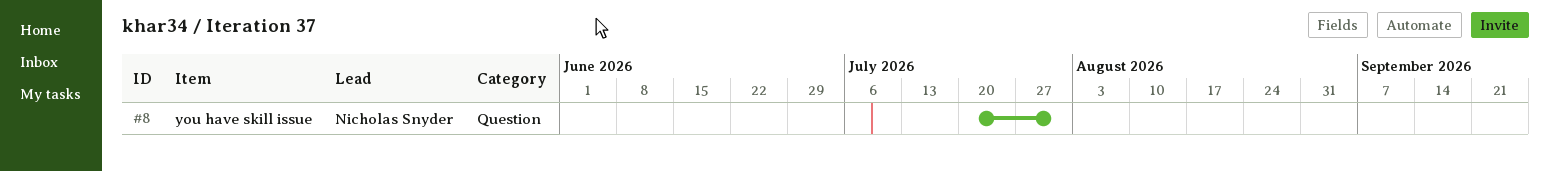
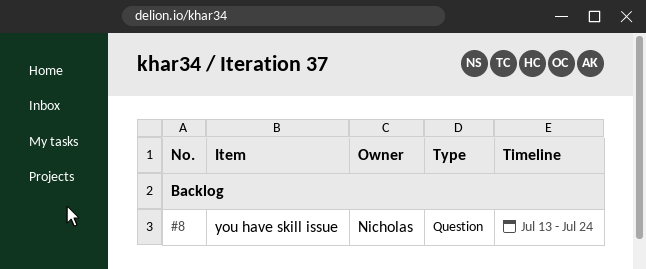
#8, start: Jul 20 -> Jul 13
#8, due: Jul 31 -> Jul 24

